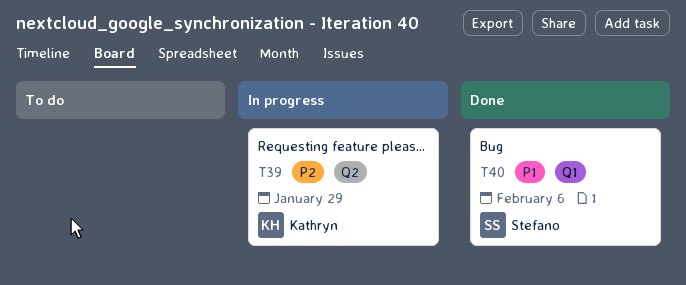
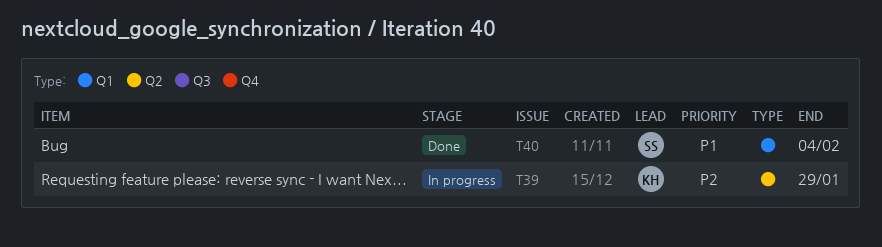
T40, due: Feb 6 -> Feb 4

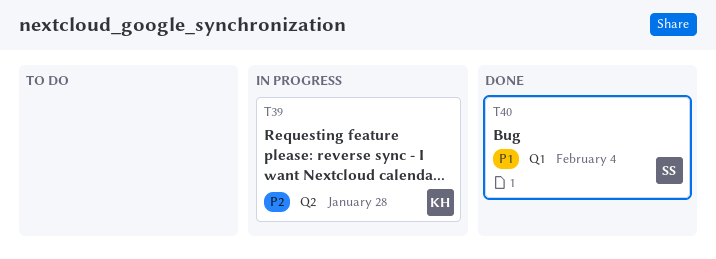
T39, due: Jan 29 -> Jan 28

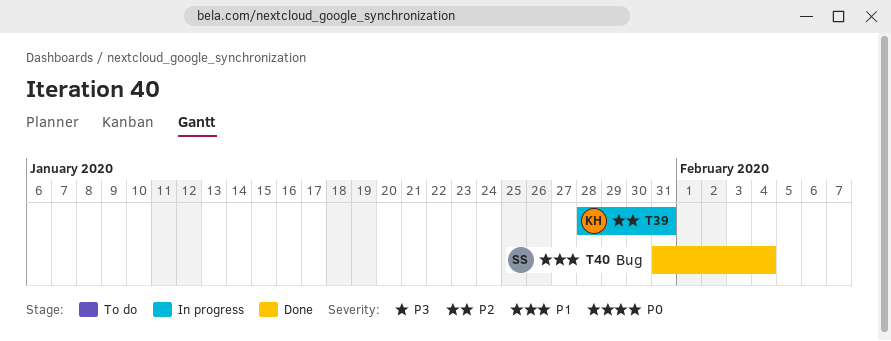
T39, due: Jan 28 -> Jan 31

